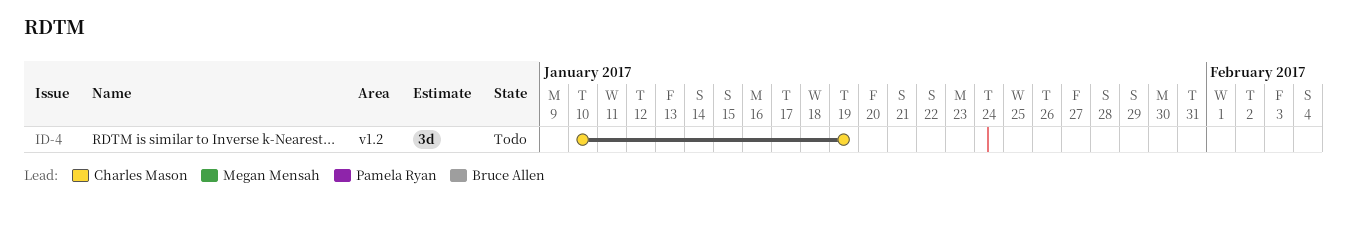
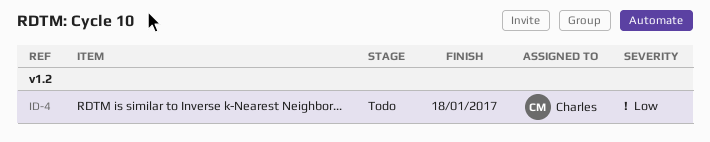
ID-4, due: Jan 19 -> Jan 18

